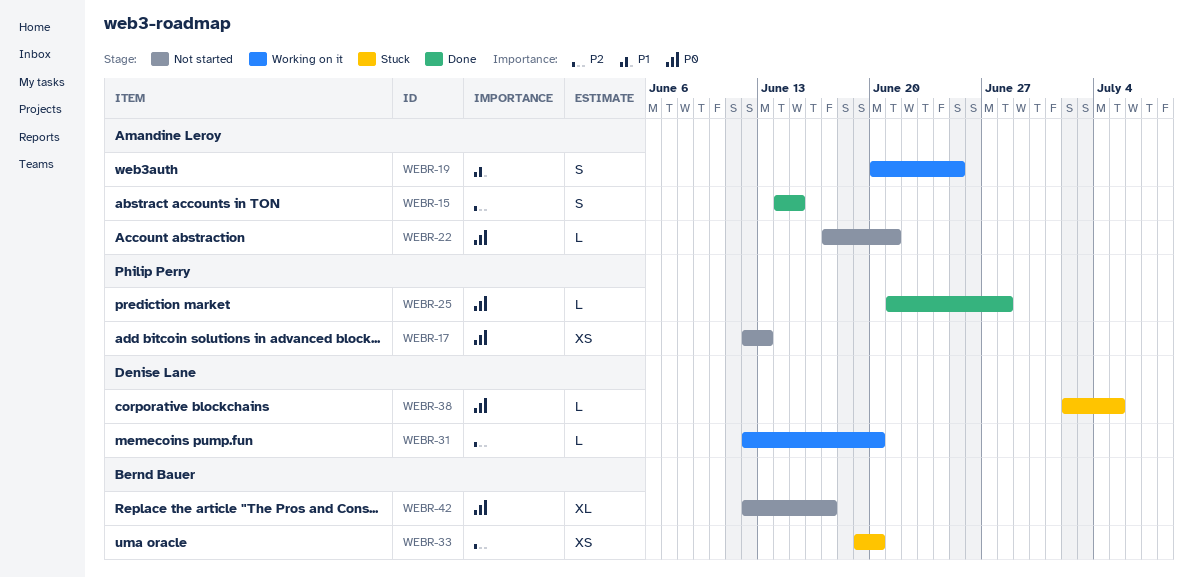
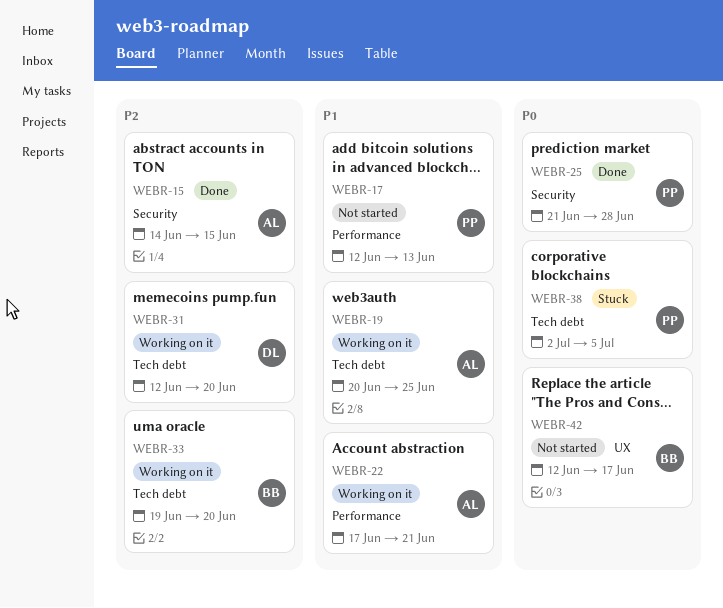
WEBR-17, priority: P0 -> P1
WEBR-22, status: Not started -> Working on it
WEBR-22, priority: P0 -> P1
WEBR-33, status: Stuck -> Working on it
WEBR-38, owner: Denise Lane -> Philip Perry

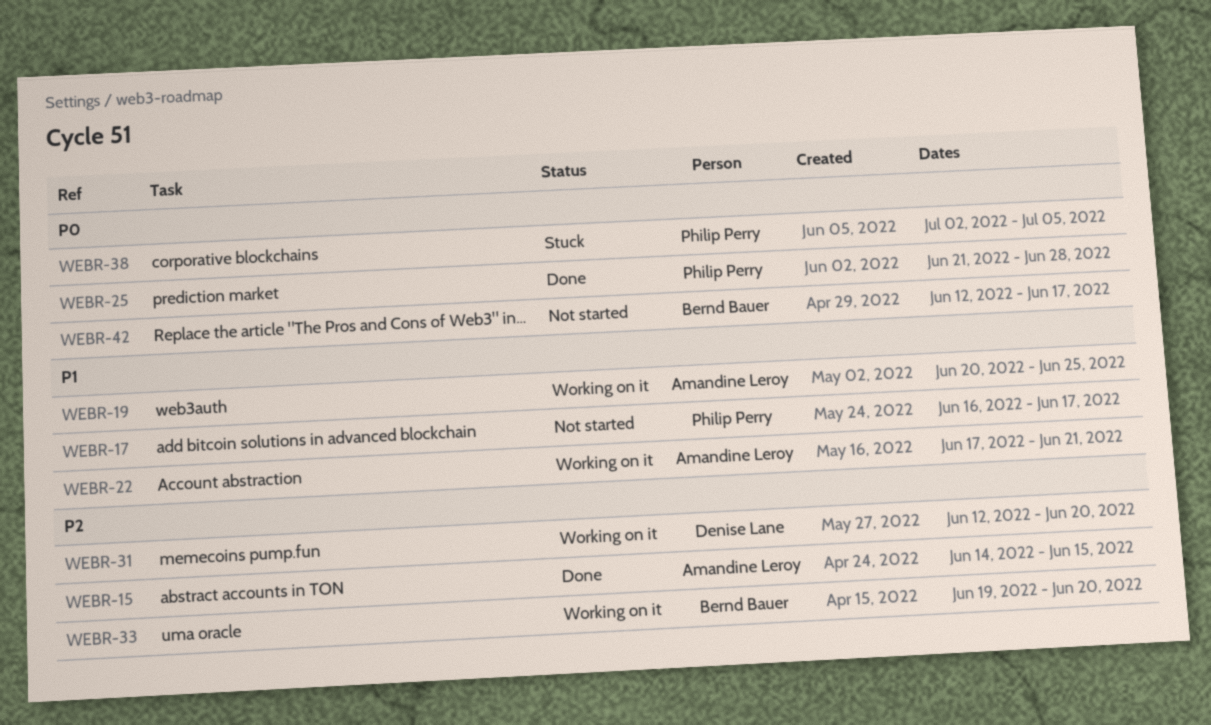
WEBR-17, start: Jun 12 -> Jun 16
WEBR-17, due: Jun 13 -> Jun 17

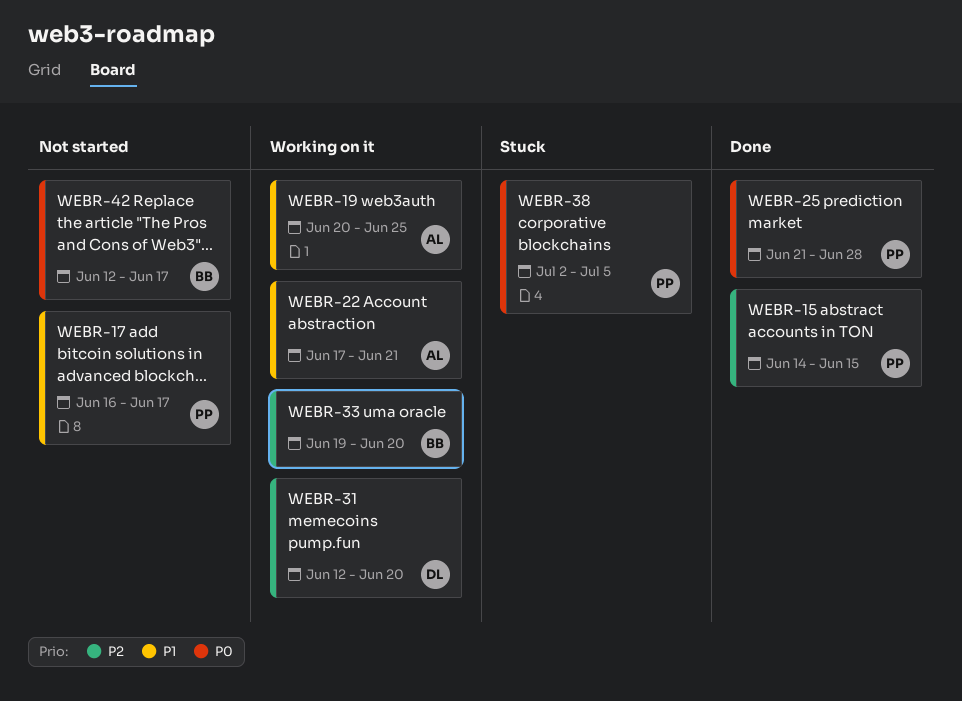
WEBR-15, owner: Amandine Leroy -> Philip Perry

